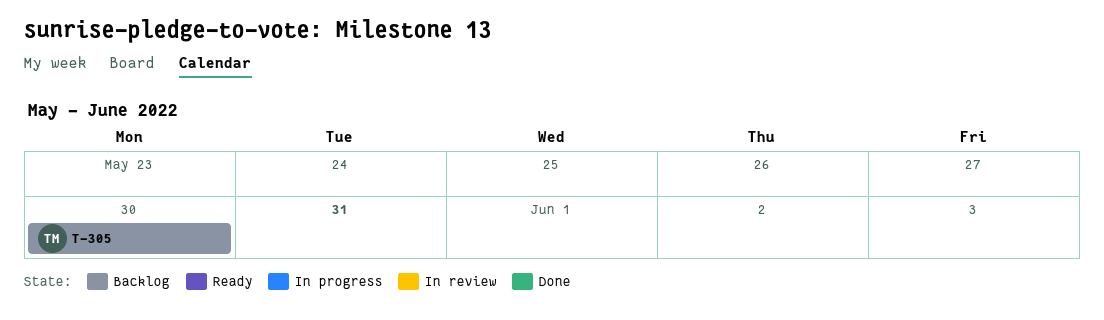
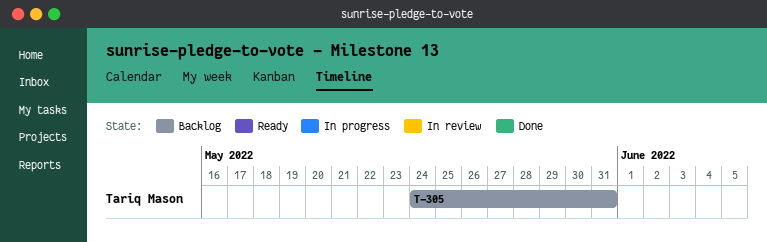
T-305, start: May 30 -> May 24
T-305, due: May 30 -> May 31

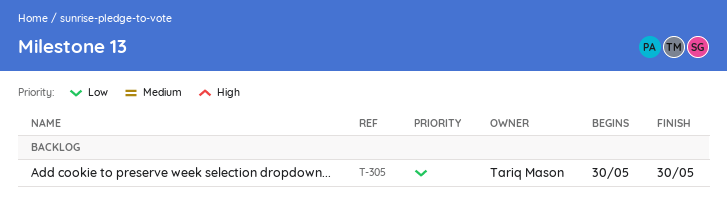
T-305, start: May 24 -> May 30
T-305, due: May 31 -> May 30

